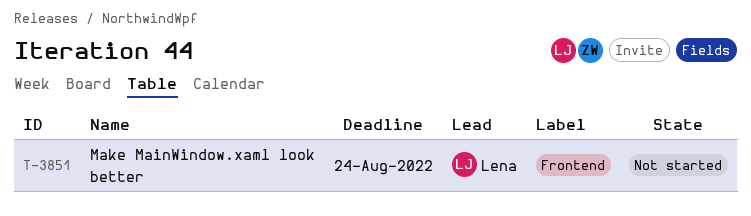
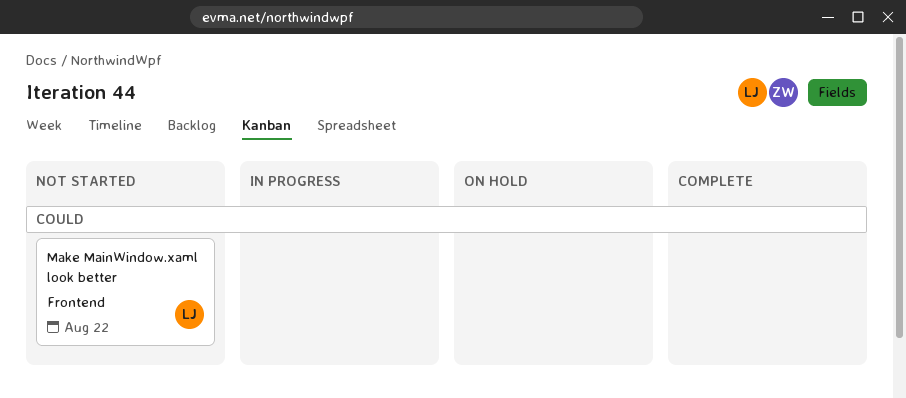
Make MainWindow.xaml look better, due: Aug 24 -> Aug 22

